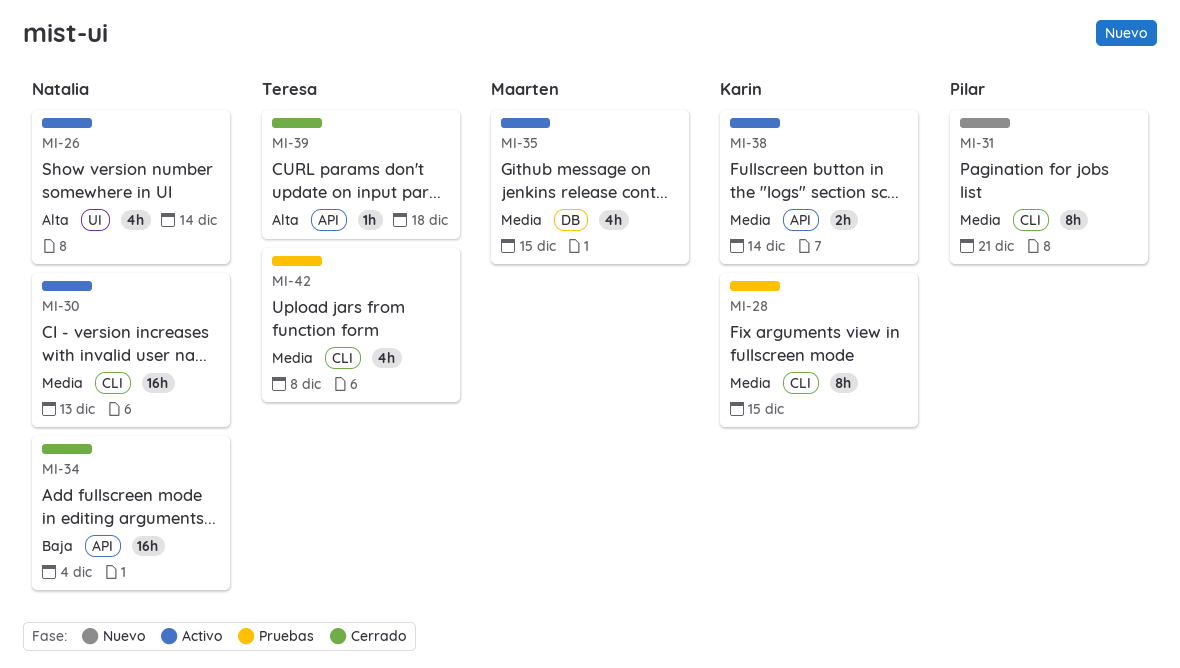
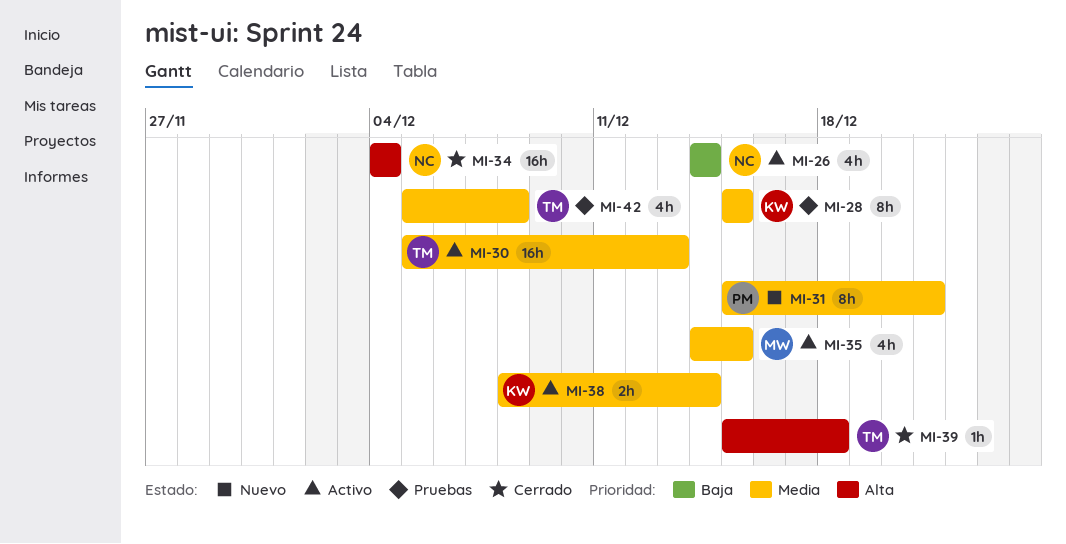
MI-26, priority: Alta -> Baja
MI-30, owner: Natalia -> Teresa
MI-34, priority: Baja -> Alta

